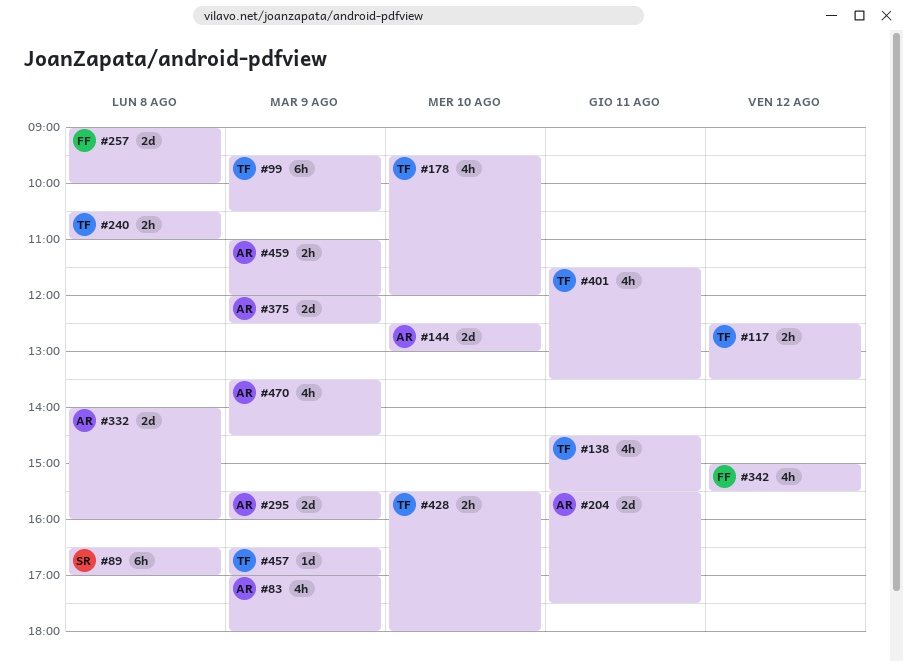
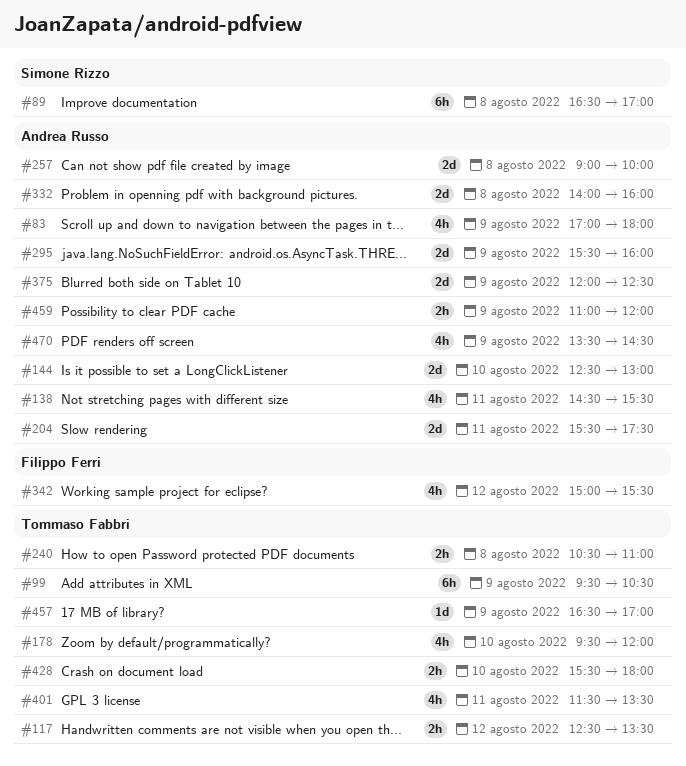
#138, owner: Tommaso Fabbri -> Andrea Russo
#257, owner: Filippo Ferri -> Andrea Russo

